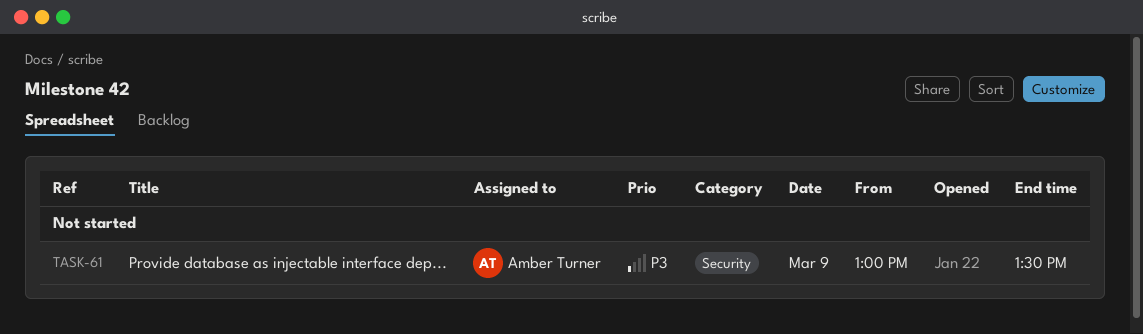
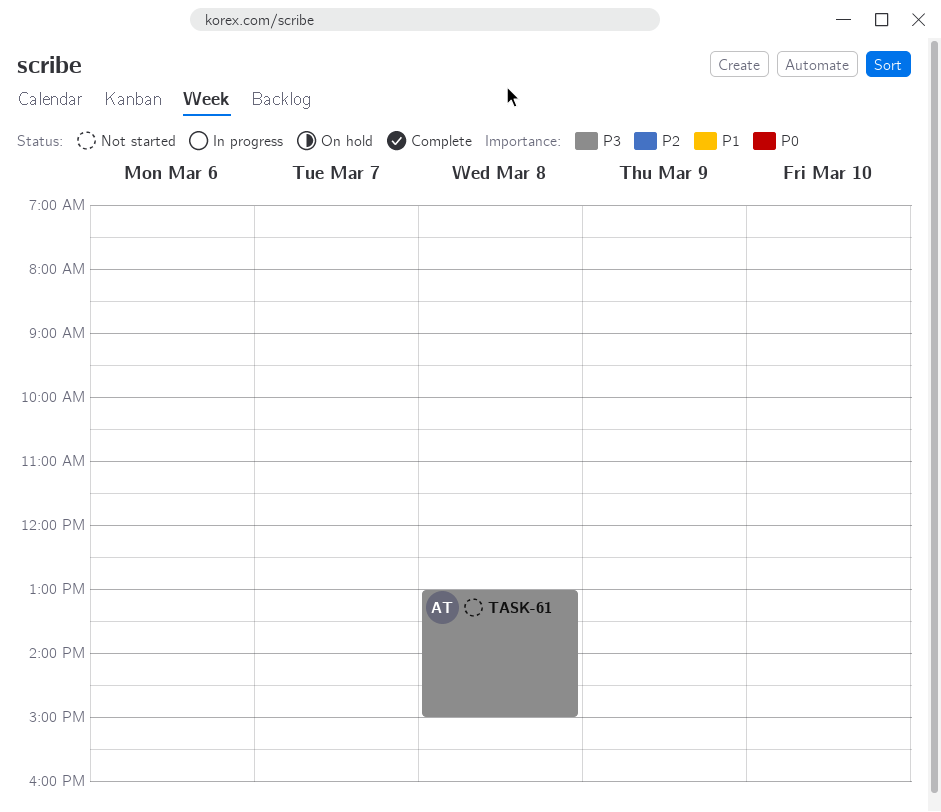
TASK-61, day: Mar 9 -> Mar 8
TASK-61, ends: 13:30 -> 15:00

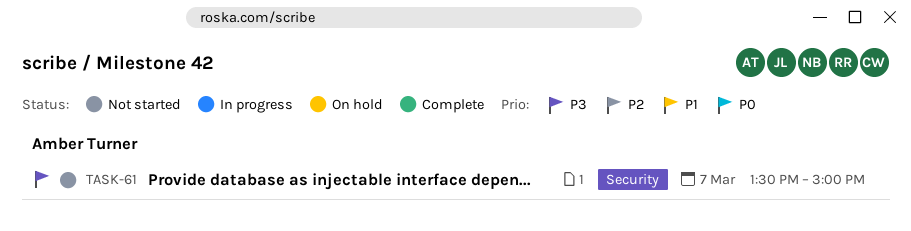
TASK-61, day: Mar 8 -> Mar 7
TASK-61, begins: 13:00 -> 13:30

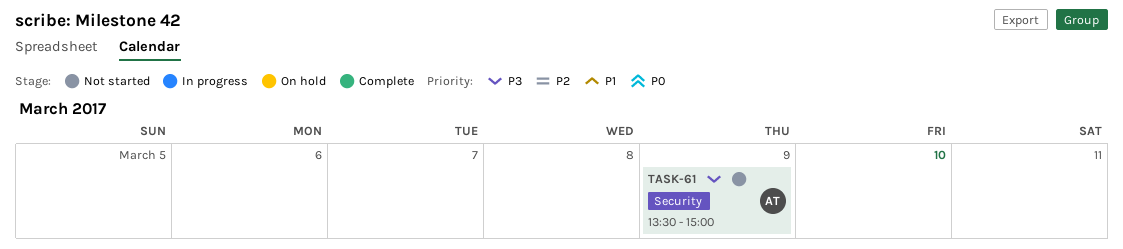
TASK-61, day: Mar 7 -> Mar 9

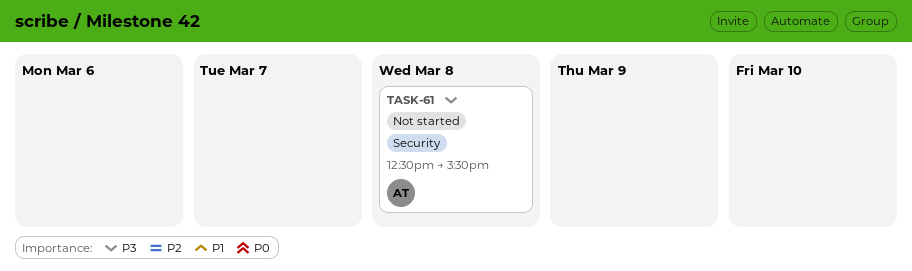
TASK-61, day: Mar 9 -> Mar 8
TASK-61, begins: 13:30 -> 12:30
TASK-61, ends: 15:00 -> 15:30

